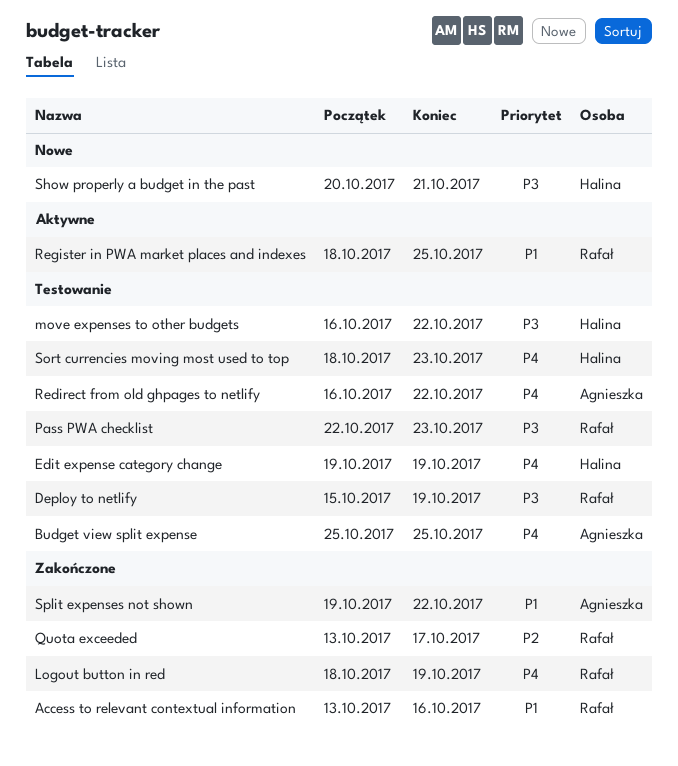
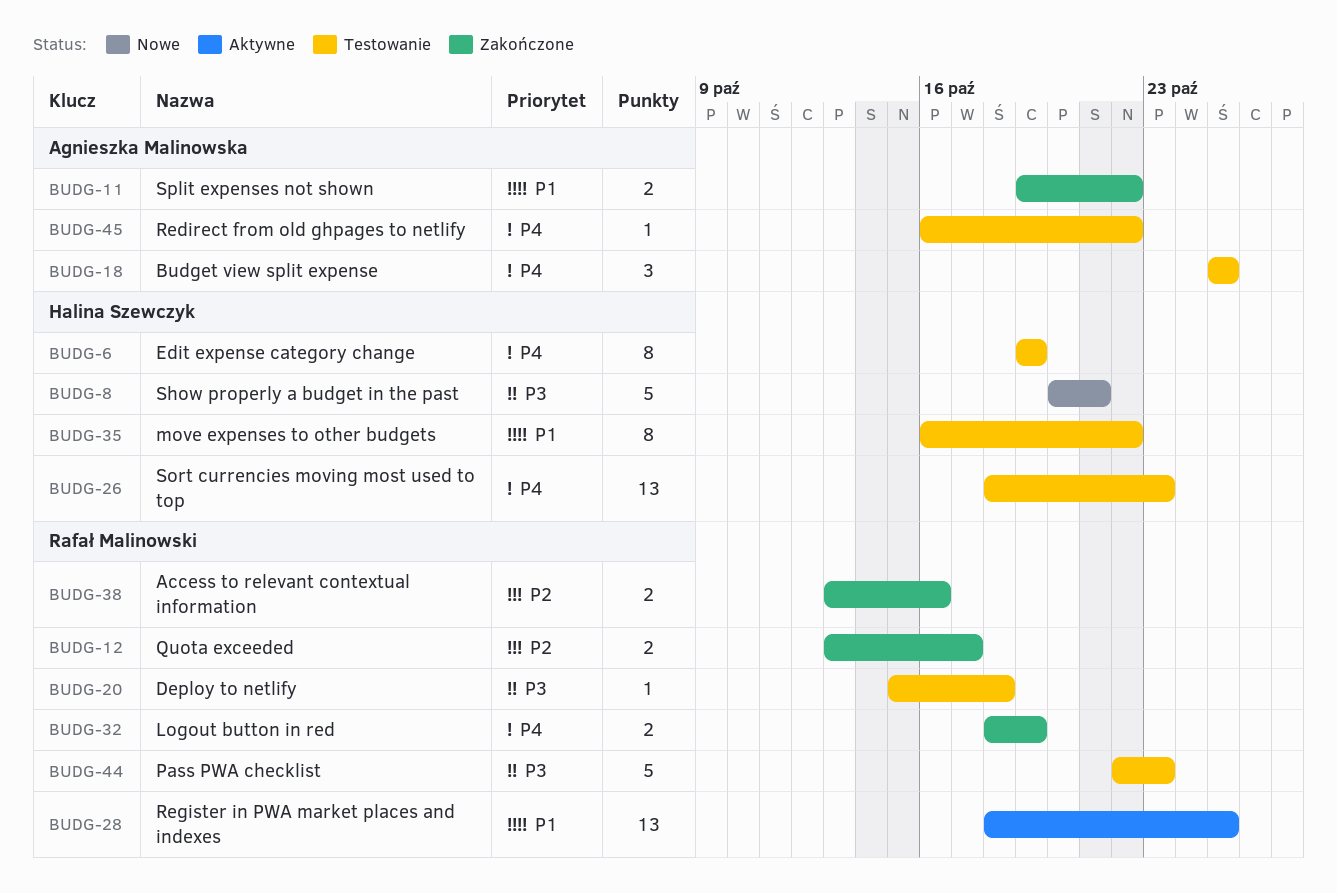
Access to relevant contextual information, priority: P1 -> P2
Deploy to netlify, due: Oct 19 -> Oct 18
move expenses to other budgets, priority: P3 -> P1

